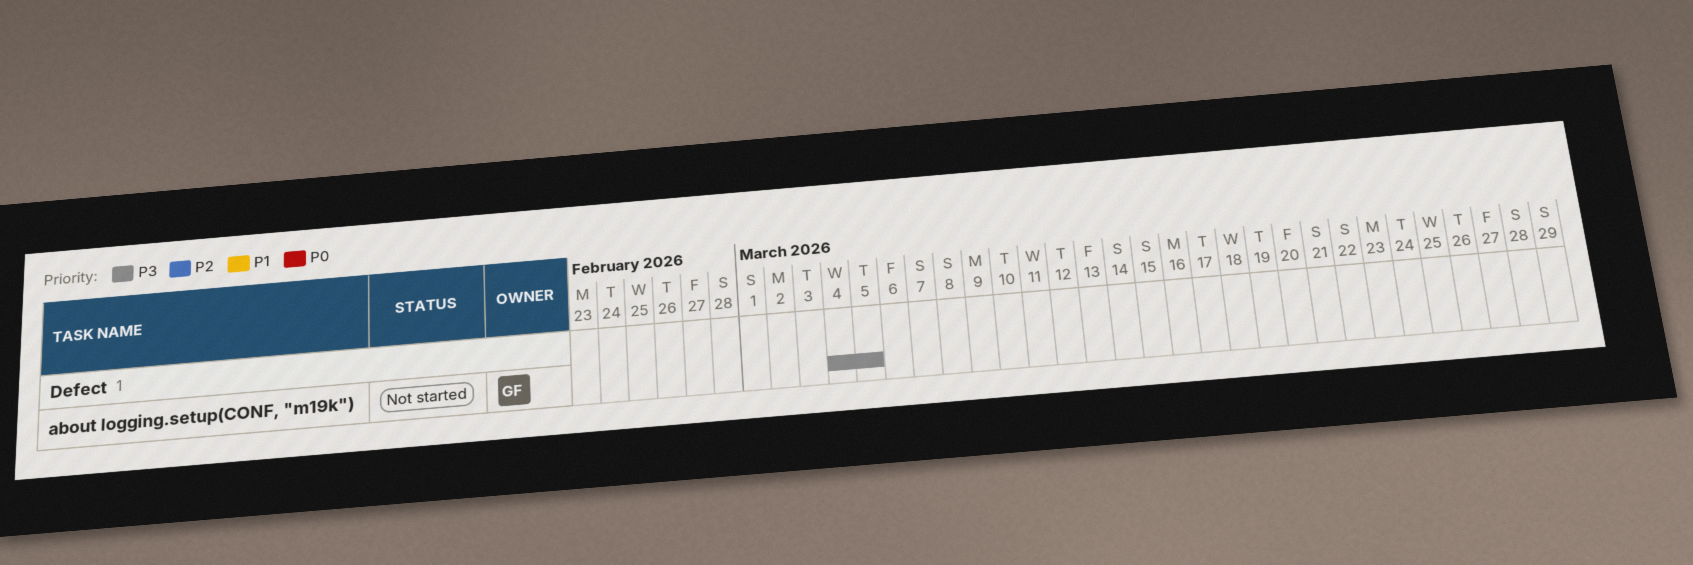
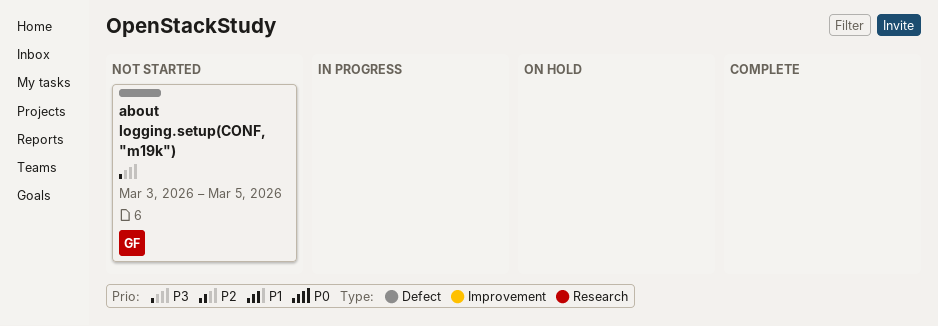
about logging.setup(CONF, "m19k"), start: Mar 4 -> Mar 3

